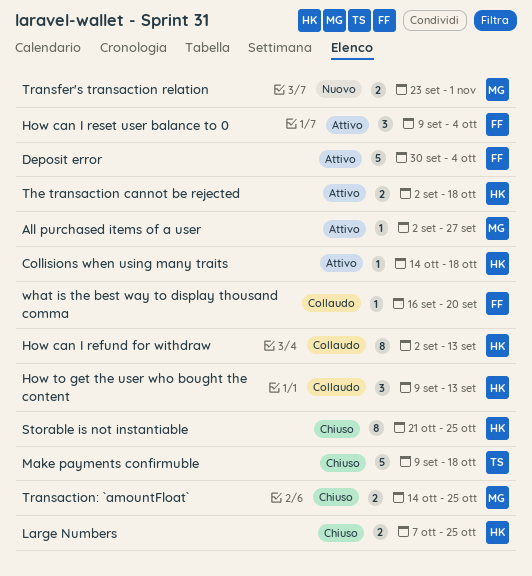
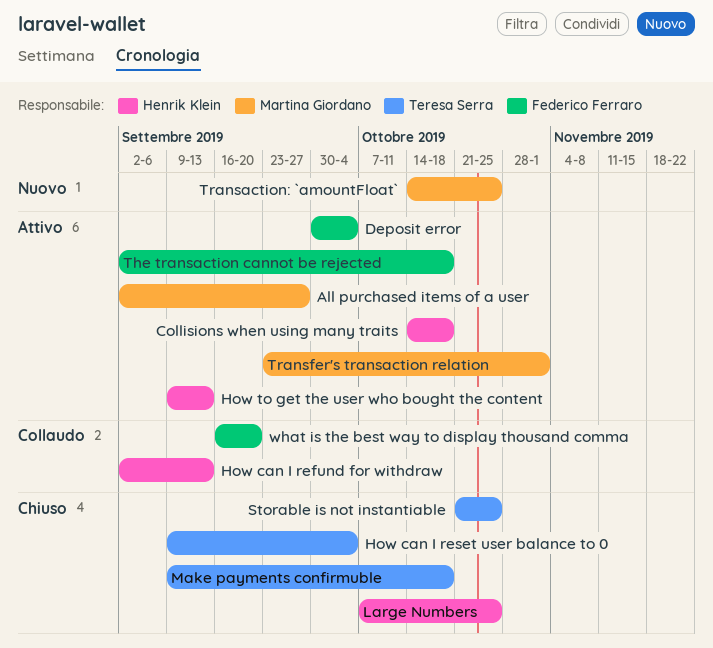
How can I reset user balance to 0, status: Attivo -> Chiuso
How can I reset user balance to 0, owner: Federico Ferraro -> Teresa Serra
How to get the user who bought the content, status: Collaudo -> Attivo
Storable is not instantiable, owner: Henrik Klein -> Teresa Serra
The transaction cannot be rejected, owner: Henrik Klein -> Federico Ferraro
Transaction: `amountFloat`, status: Chiuso -> Nuovo
Transfer's transaction relation, status: Nuovo -> Attivo

